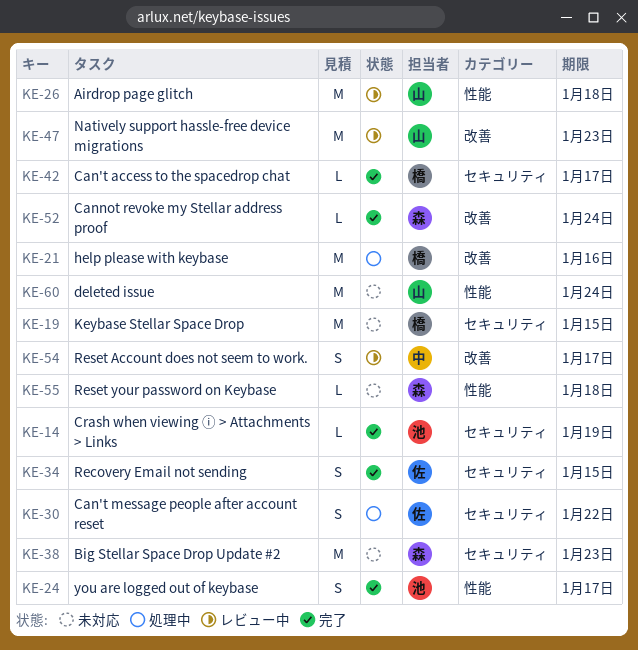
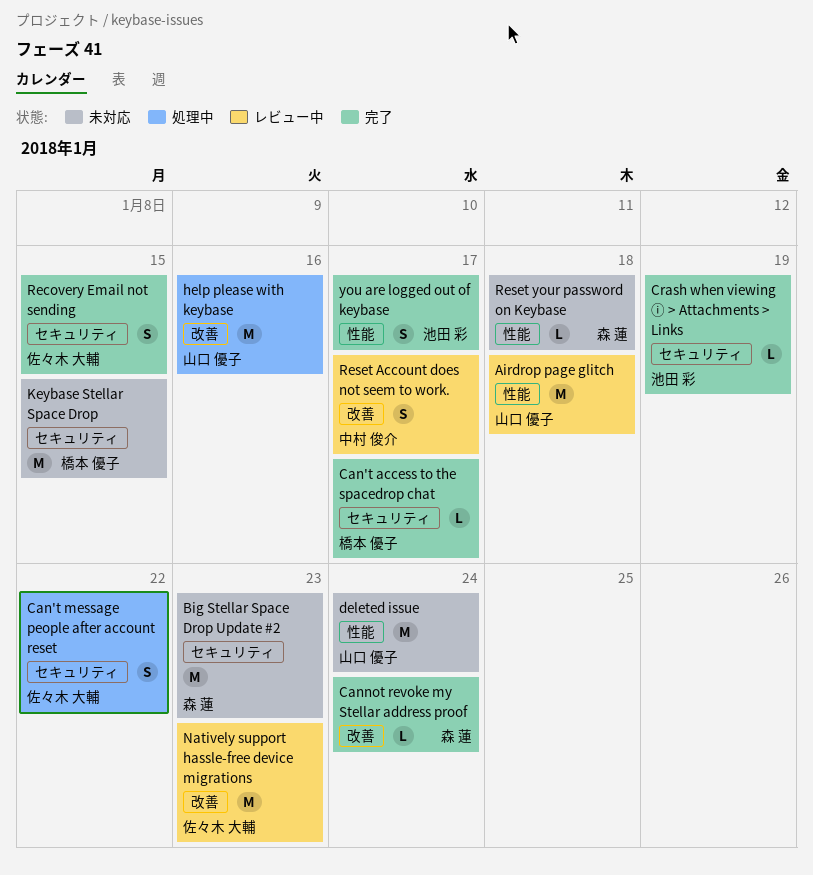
help please with keybase, owner: 橋本 優子 -> 山口 優子
Natively support hassle-free device migrations, owner: 山口 優子 -> 佐々木 大輔

